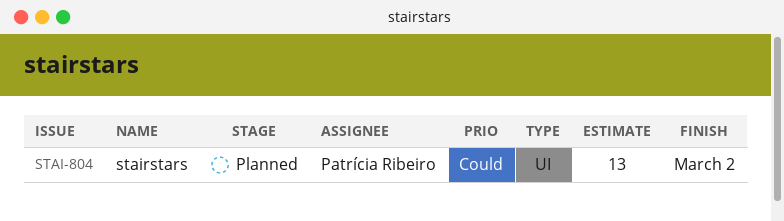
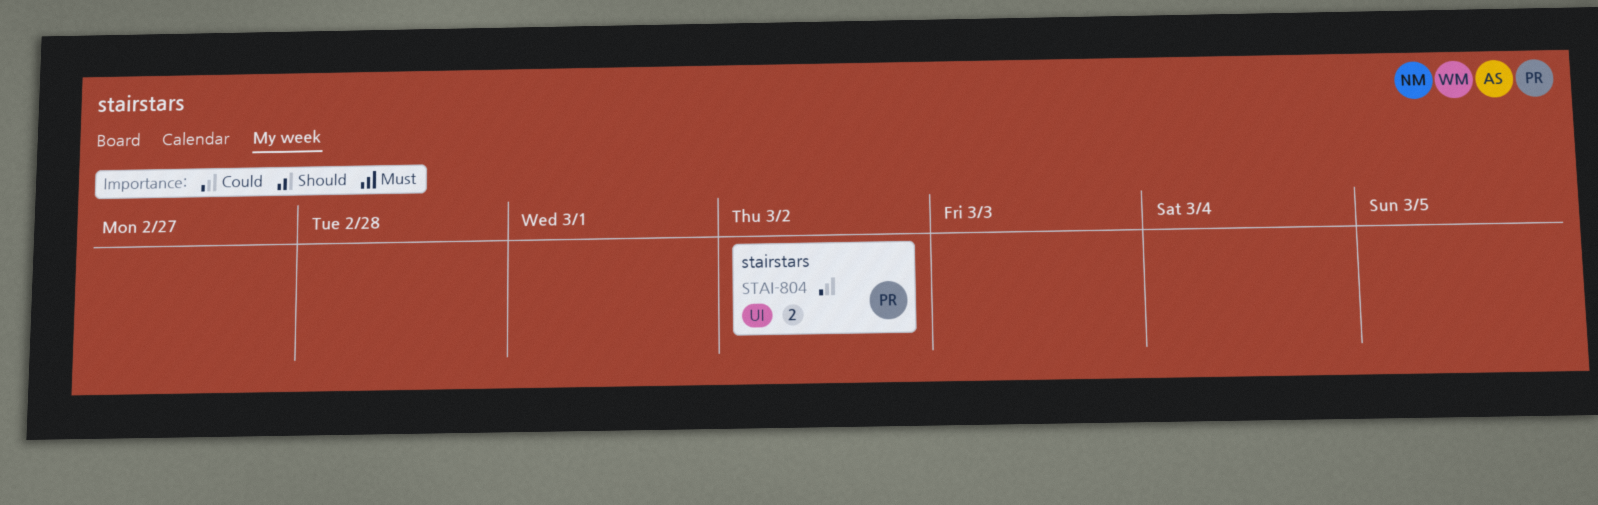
STAI-804, estimate: 13 -> 2

